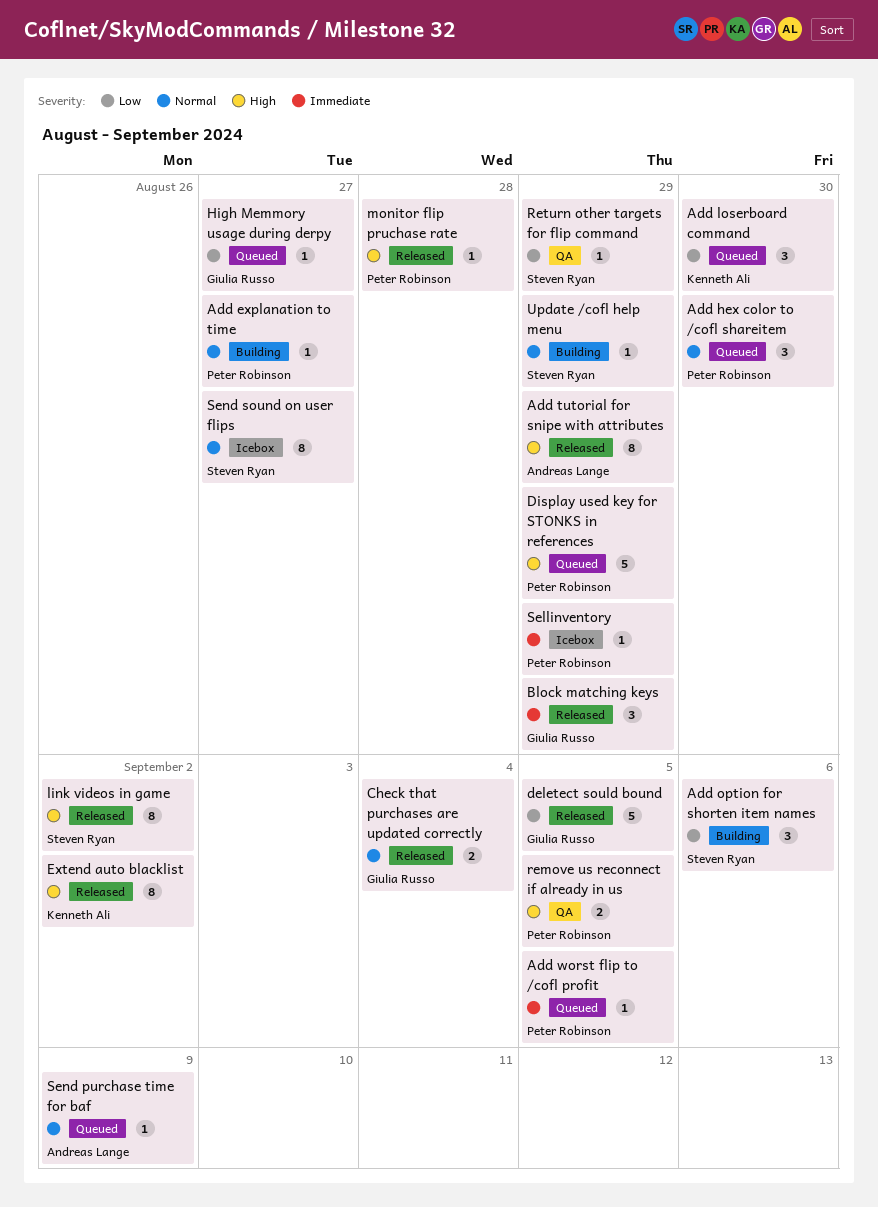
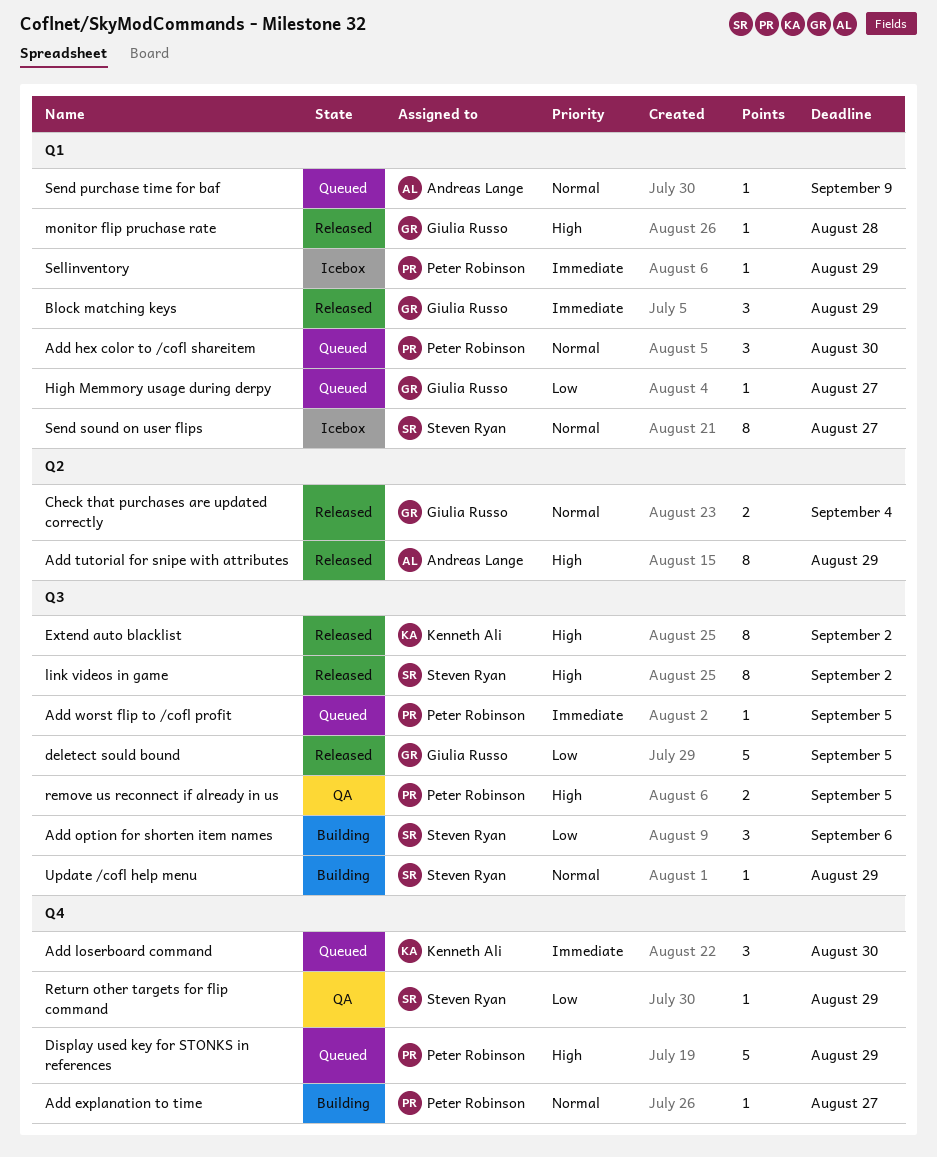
Add loserboard command, priority: Low -> Immediate
monitor flip pruchase rate, owner: Peter Robinson -> Giulia Russo

